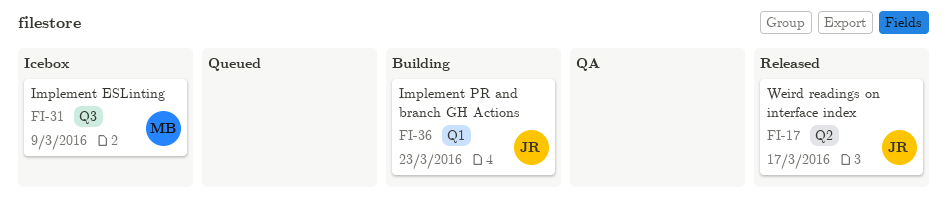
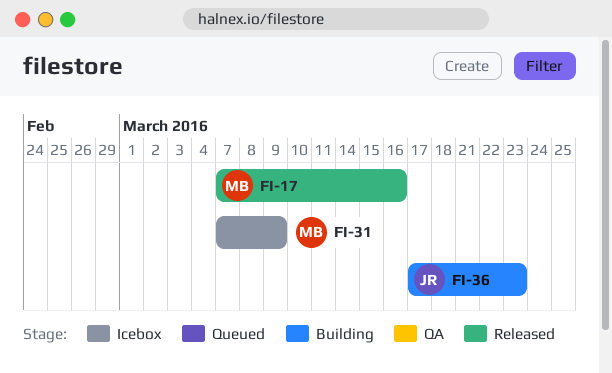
FI-17, owner: JR -> MB
FI-17, due: Mar 17 -> Mar 16

